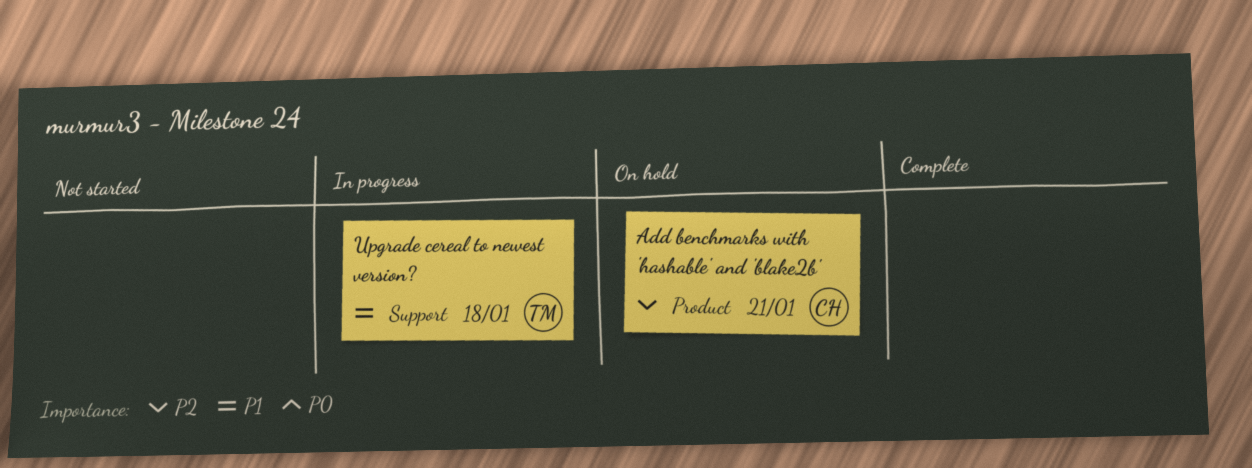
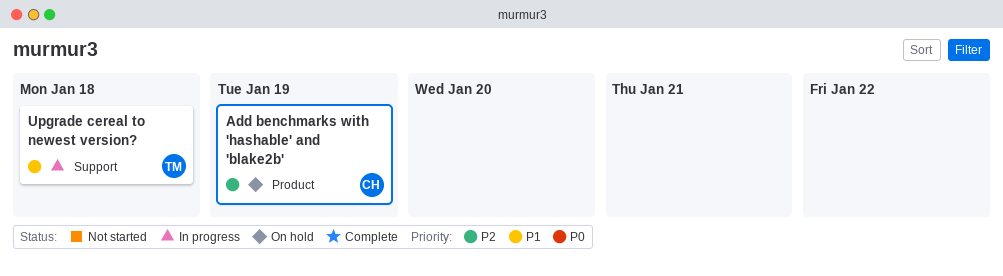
Add benchmarks with 'hashable' and 'blake2b', due: Jan 21 -> Jan 19

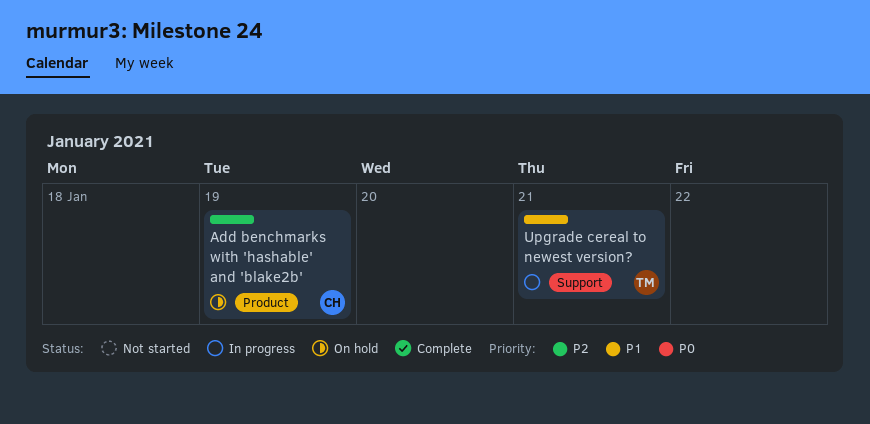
Upgrade cereal to newest version?, due: Jan 18 -> Jan 21

